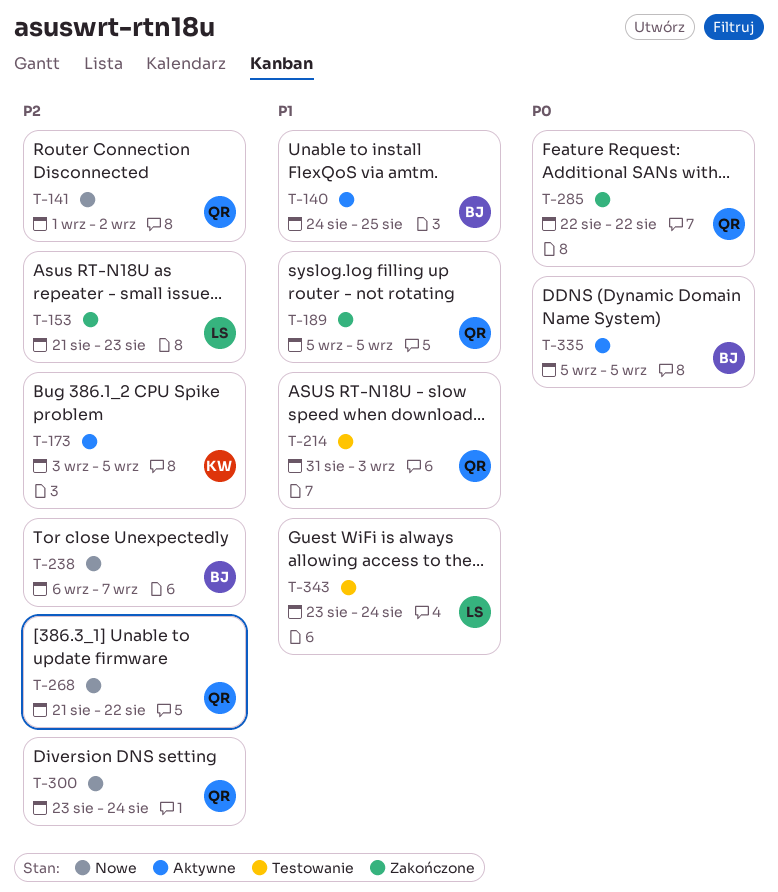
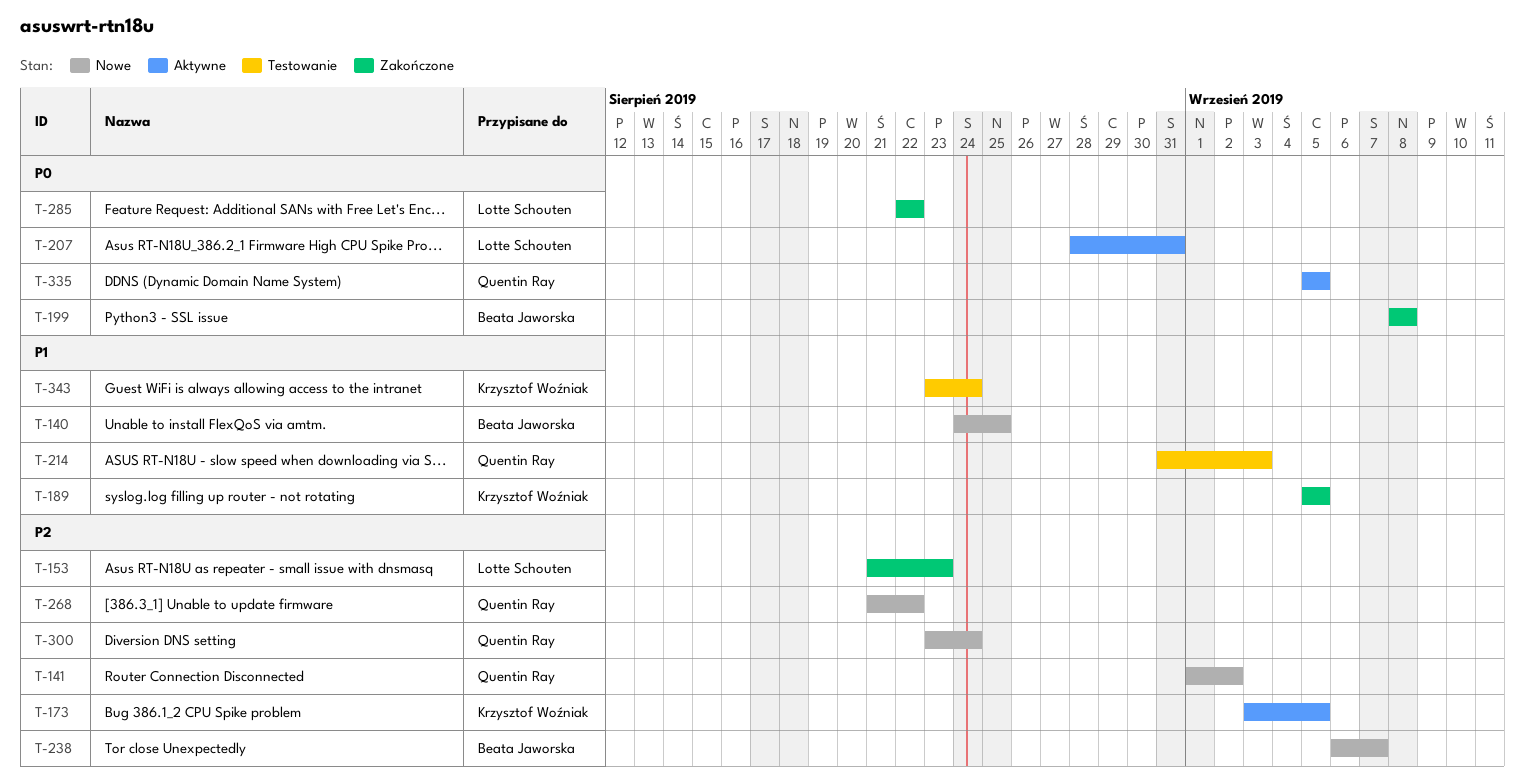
T-140, status: Aktywne -> Nowe
T-189, owner: Quentin Ray -> Krzysztof Woźniak
T-199: none -> present
T-207: none -> present
T-285, owner: Quentin Ray -> Lotte Schouten
T-335, owner: Beata Jaworska -> Quentin Ray
T-343, owner: Lotte Schouten -> Krzysztof Woźniak

